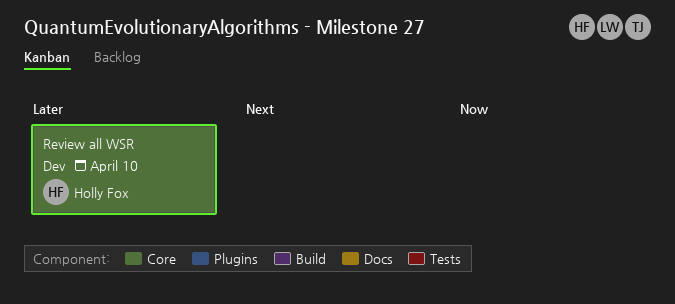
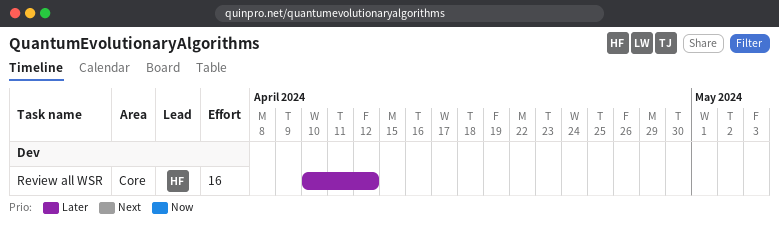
Review all WSR, due: Apr 10 -> Apr 12

